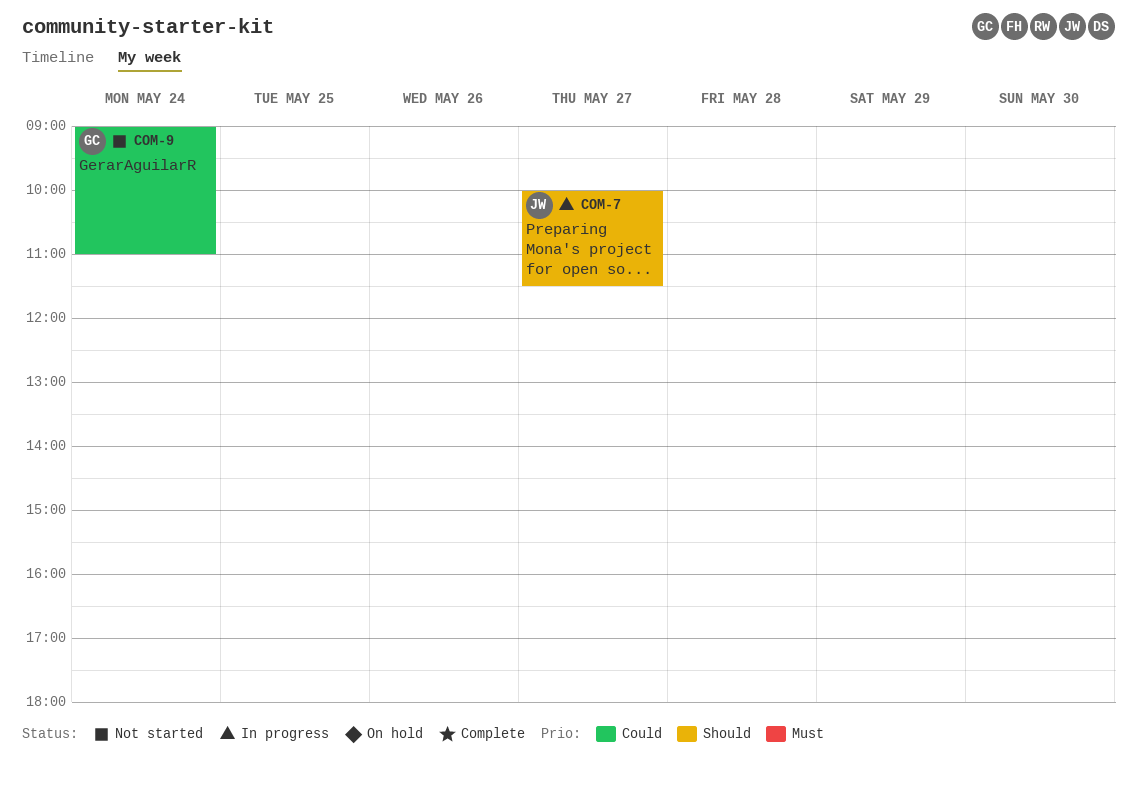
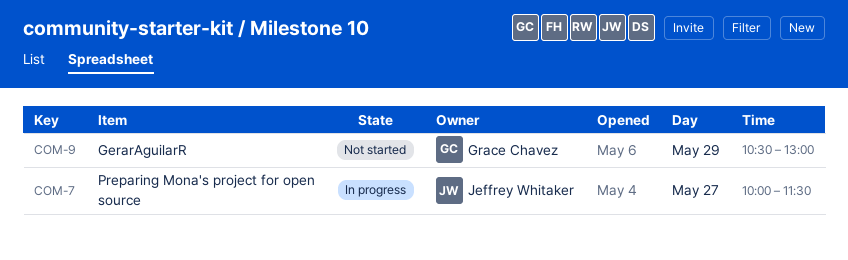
COM-9, day: May 24 -> May 29
COM-9, begins: 09:00 -> 10:30
COM-9, ends: 11:00 -> 13:00

